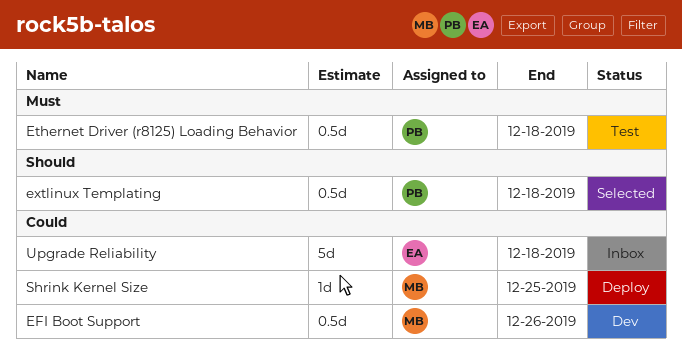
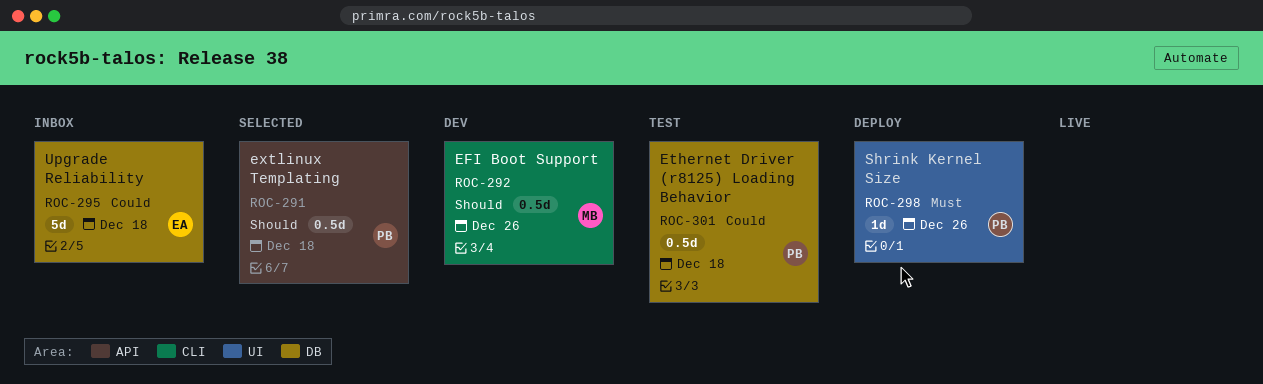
EFI Boot Support, priority: Could -> Should
Ethernet Driver (r8125) Loading Behavior, priority: Must -> Could
Shrink Kernel Size, owner: MB -> PB
Shrink Kernel Size, priority: Could -> Must
Shrink Kernel Size, due: Dec 25 -> Dec 26

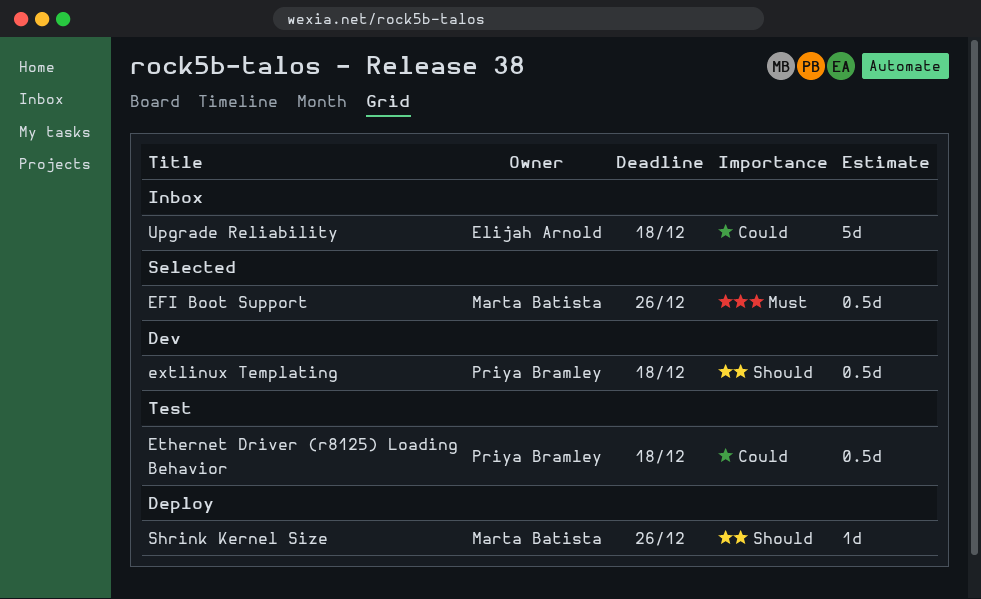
EFI Boot Support, status: Dev -> Selected
EFI Boot Support, priority: Should -> Must
extlinux Templating, status: Selected -> Dev
Shrink Kernel Size, owner: Priya Bramley -> Marta Batista
Shrink Kernel Size, priority: Must -> Should

